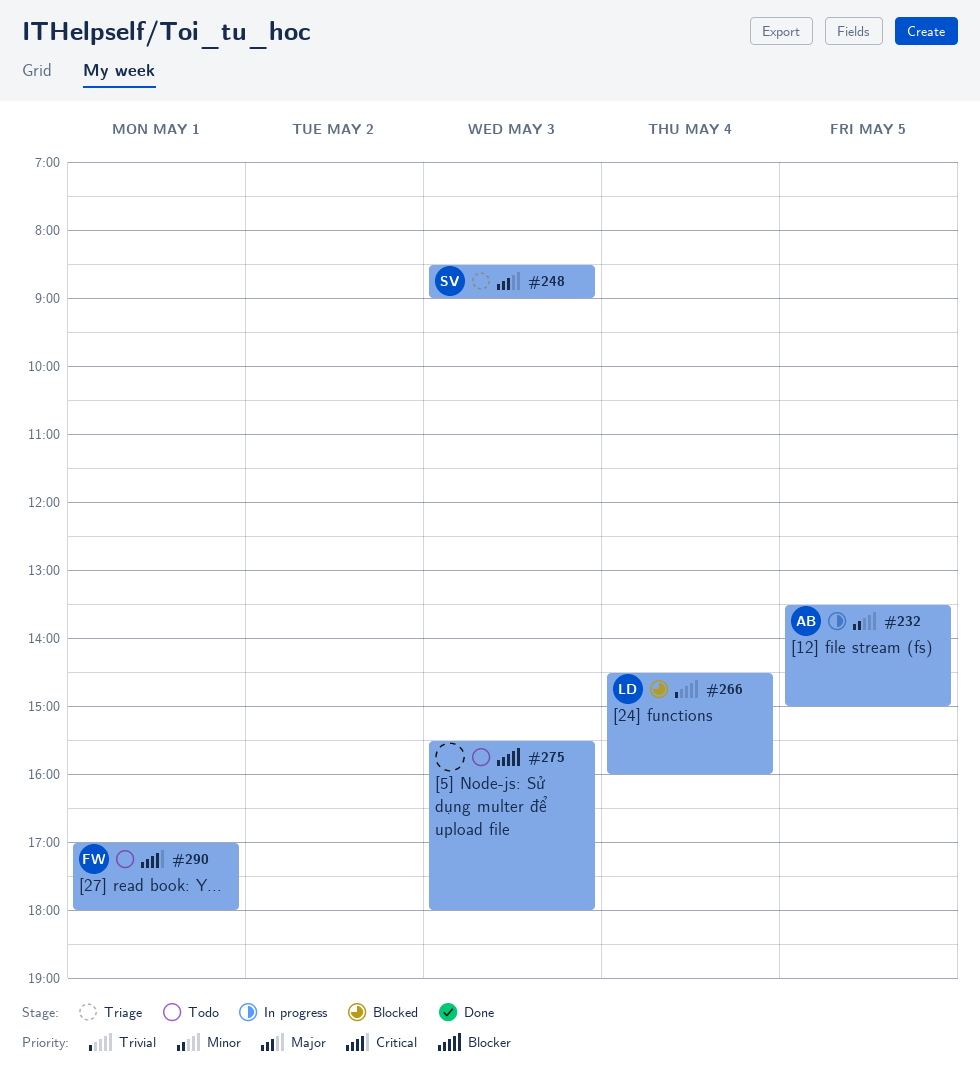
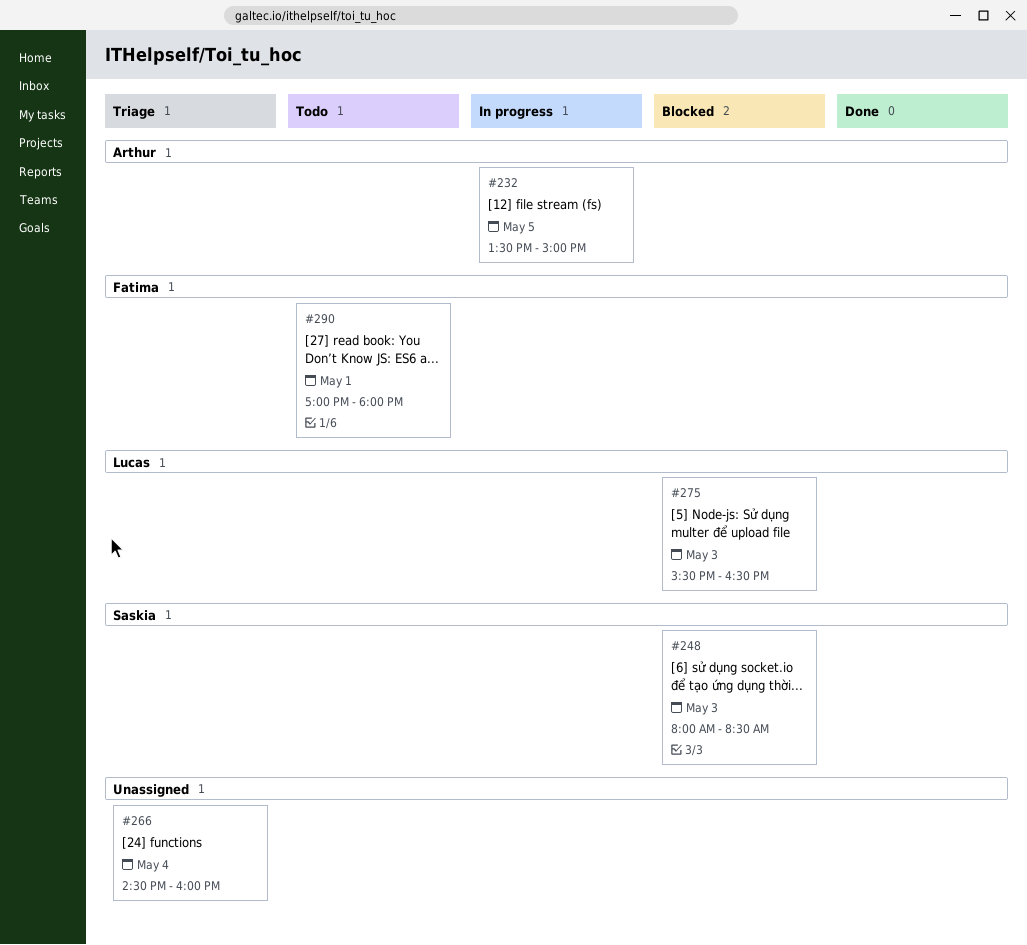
#248, status: Triage -> Blocked
#248, begins: 08:30 -> 08:00
#248, ends: 09:00 -> 08:30
#266, status: Blocked -> Triage
#266, owner: Lucas -> none
#275, status: Todo -> Blocked
#275, owner: none -> Lucas
#275, ends: 18:00 -> 16:30

